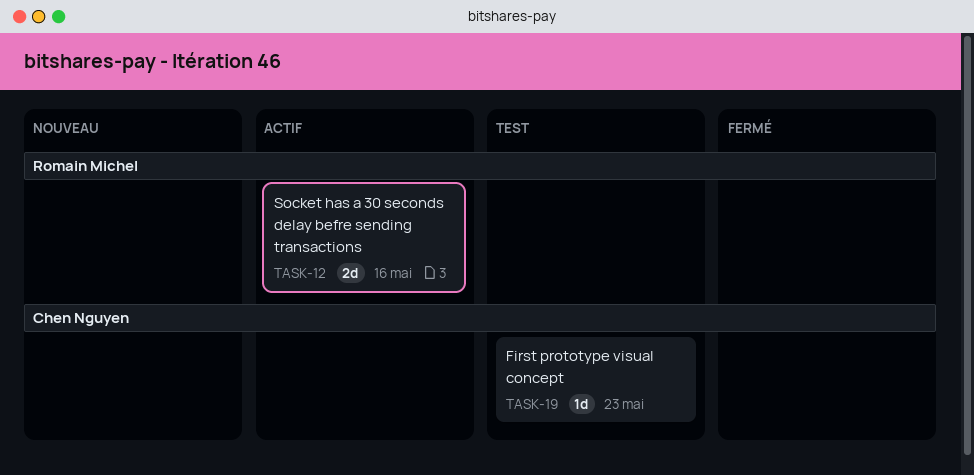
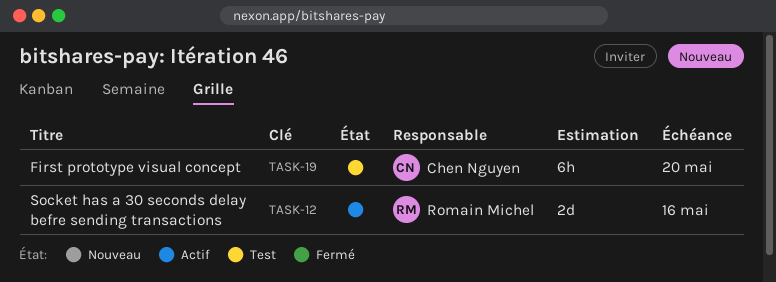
TASK-19, estimate: 1d -> 6h
TASK-19, due: May 23 -> May 20

